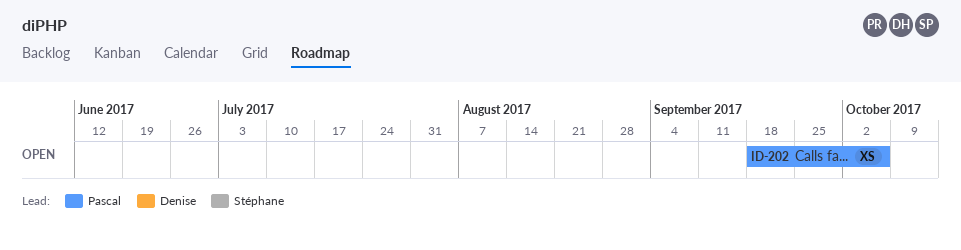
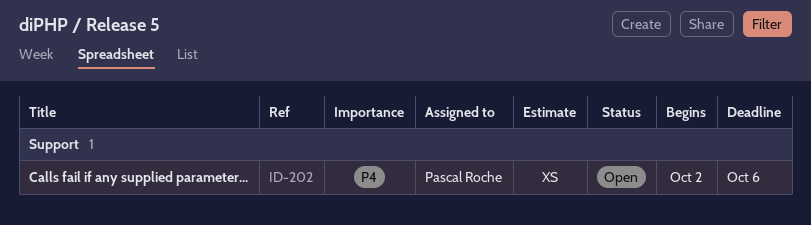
ID-202, start: Sep 18 -> Oct 2

